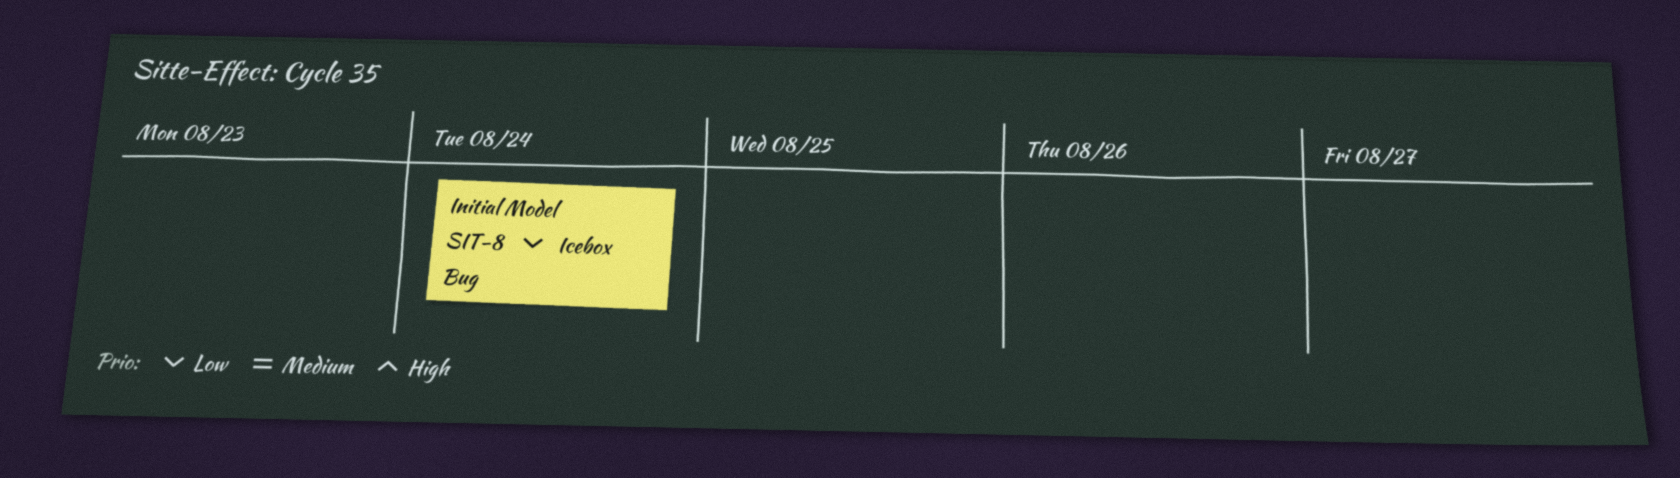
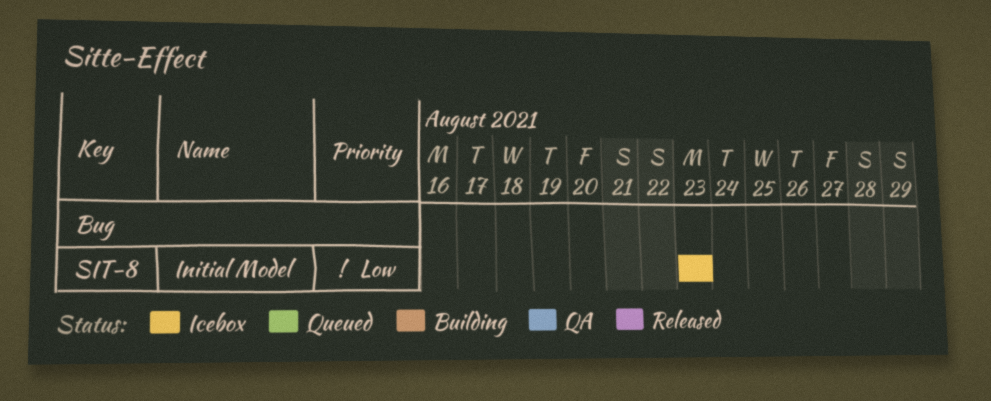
SIT-8, due: Aug 24 -> Aug 23

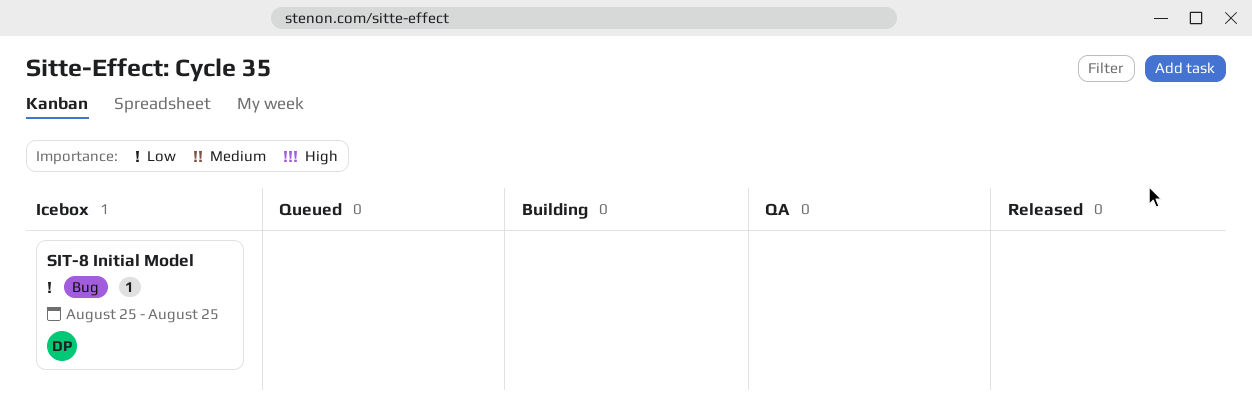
SIT-8, start: Aug 23 -> Aug 25
SIT-8, due: Aug 23 -> Aug 25

